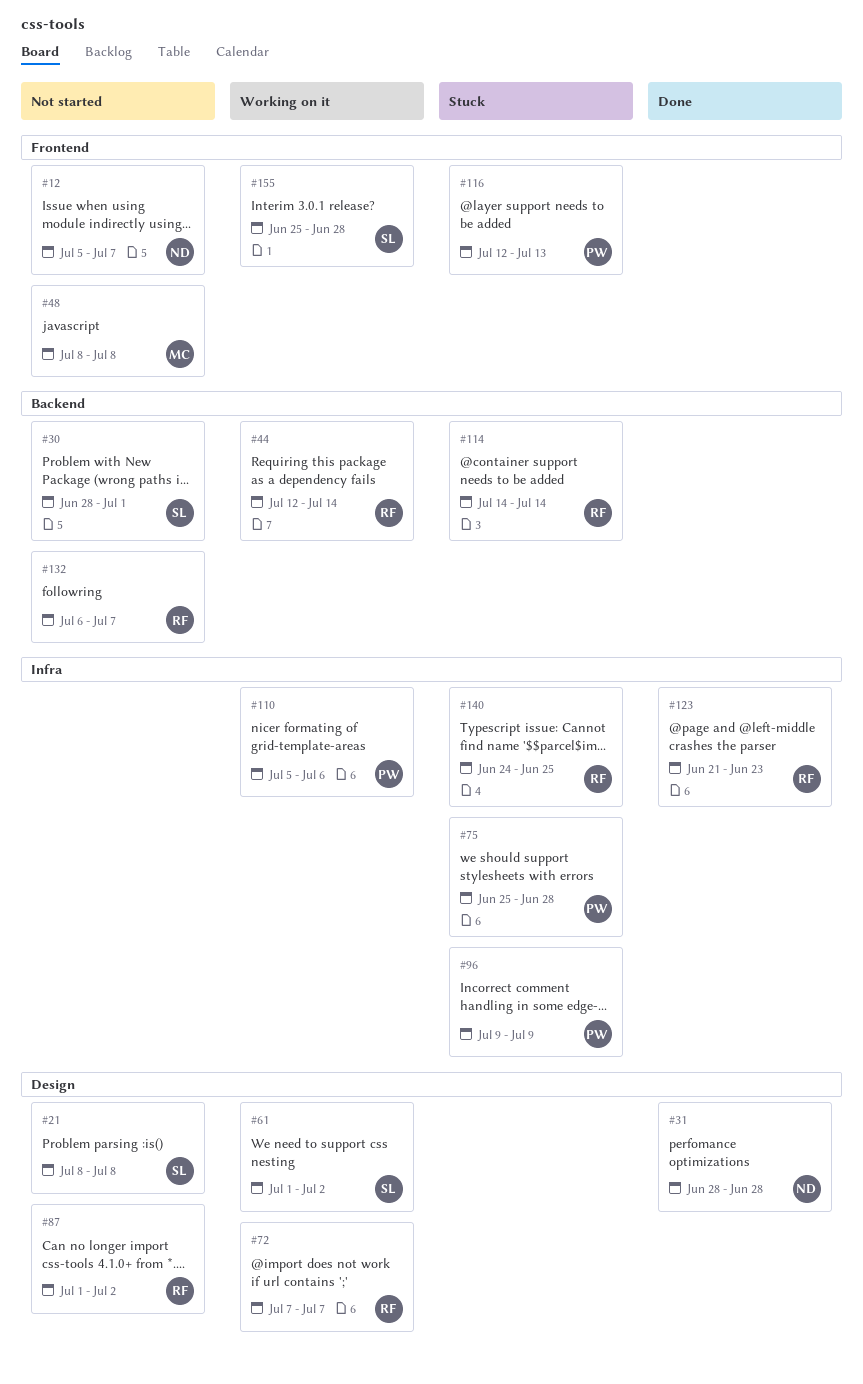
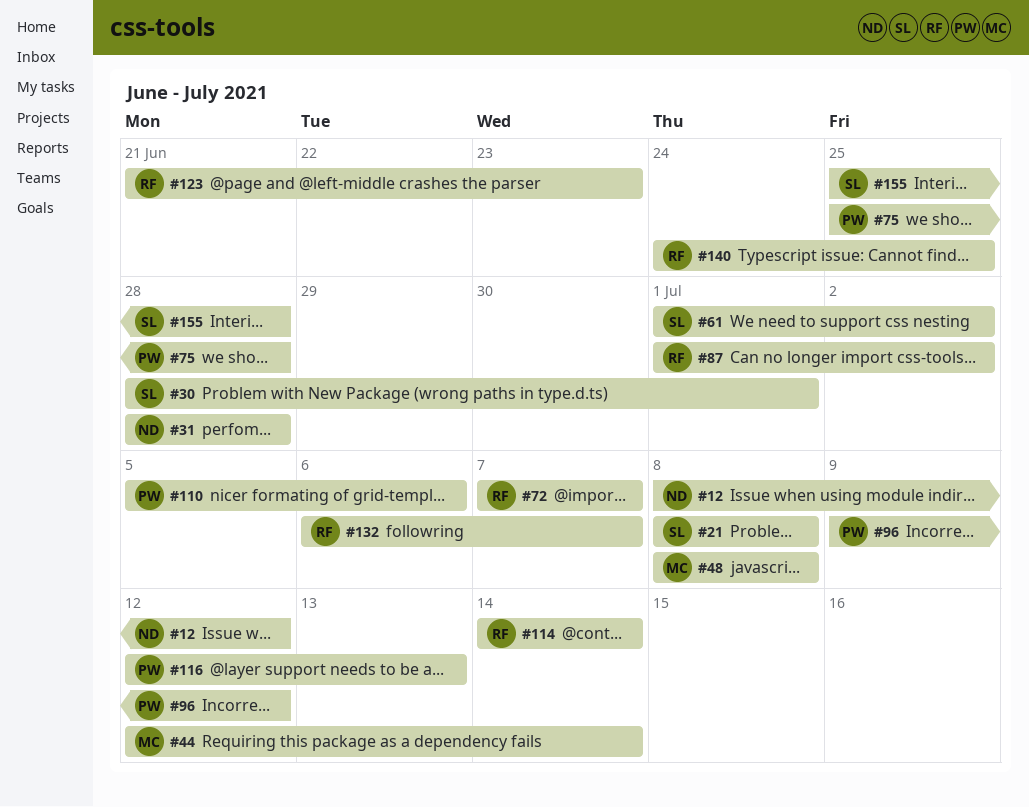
#12, start: Jul 5 -> Jul 8
#12, due: Jul 7 -> Jul 12
#44, owner: RF -> MC
#96, due: Jul 9 -> Jul 12

